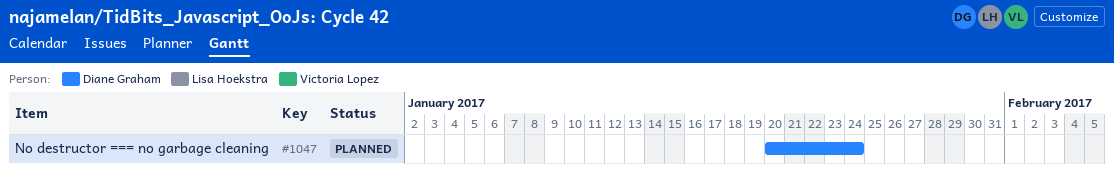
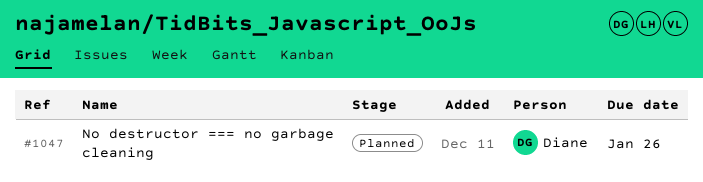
#1047, due: Jan 24 -> Jan 26

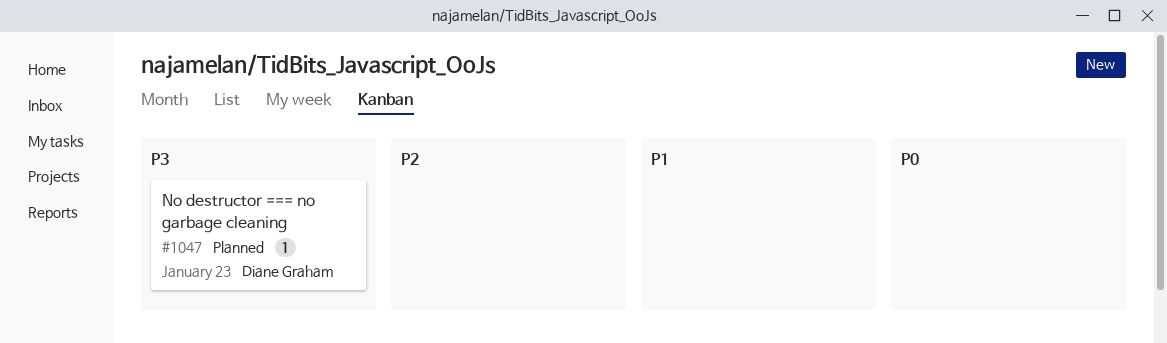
#1047, due: Jan 26 -> Jan 23

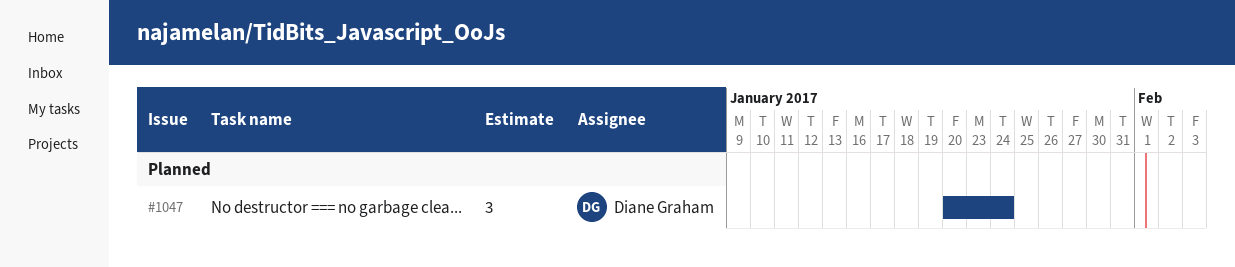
#1047, estimate: 1 -> 3
#1047, due: Jan 23 -> Jan 24

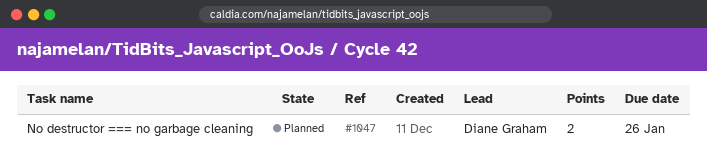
#1047, estimate: 3 -> 2
#1047, due: Jan 24 -> Jan 26

